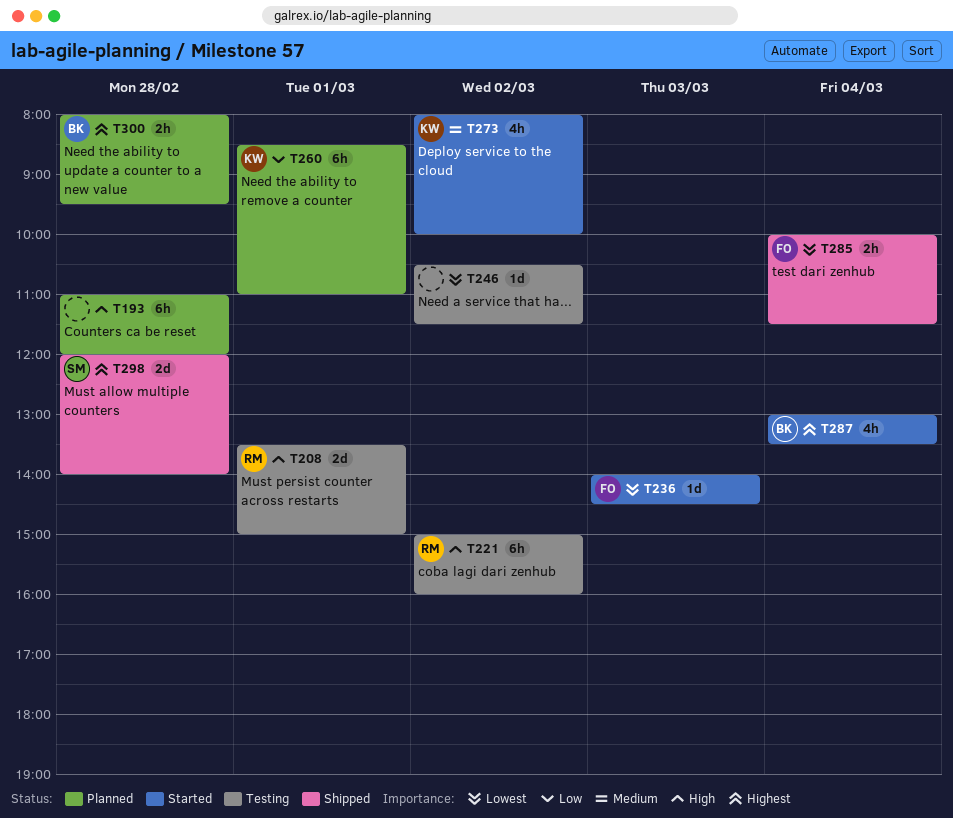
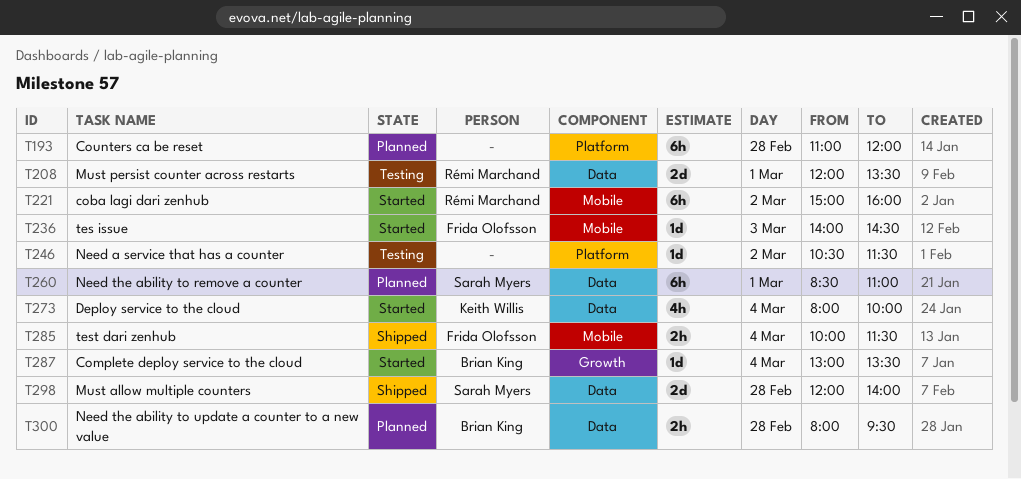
T208, begins: 13:30 -> 12:00
T208, ends: 15:00 -> 13:30
T221, status: Testing -> Started
T260, owner: Keith Willis -> Sarah Myers
T273, day: Mar 2 -> Mar 4
T287, estimate: 4h -> 1d

